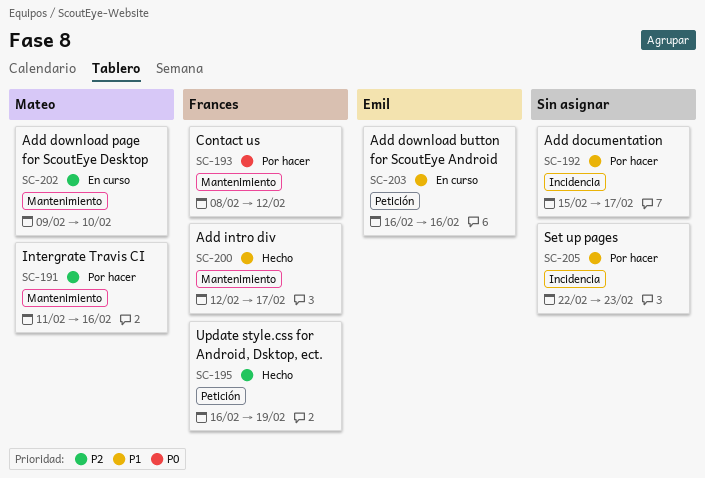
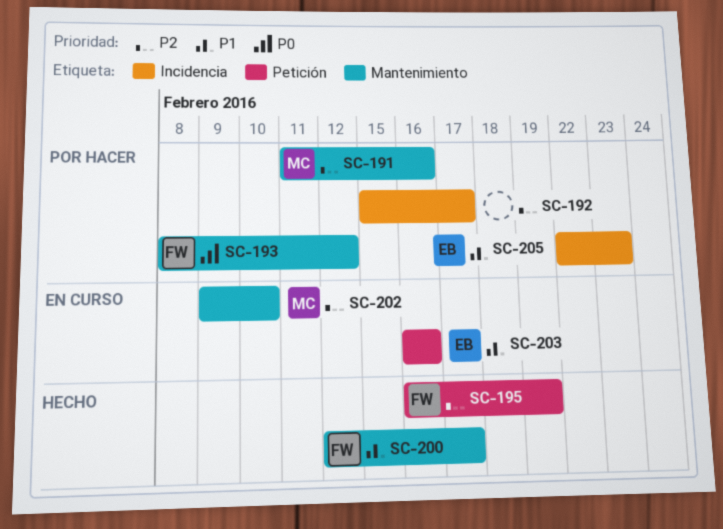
SC-192, priority: P1 -> P2
SC-205, owner: none -> Emil

